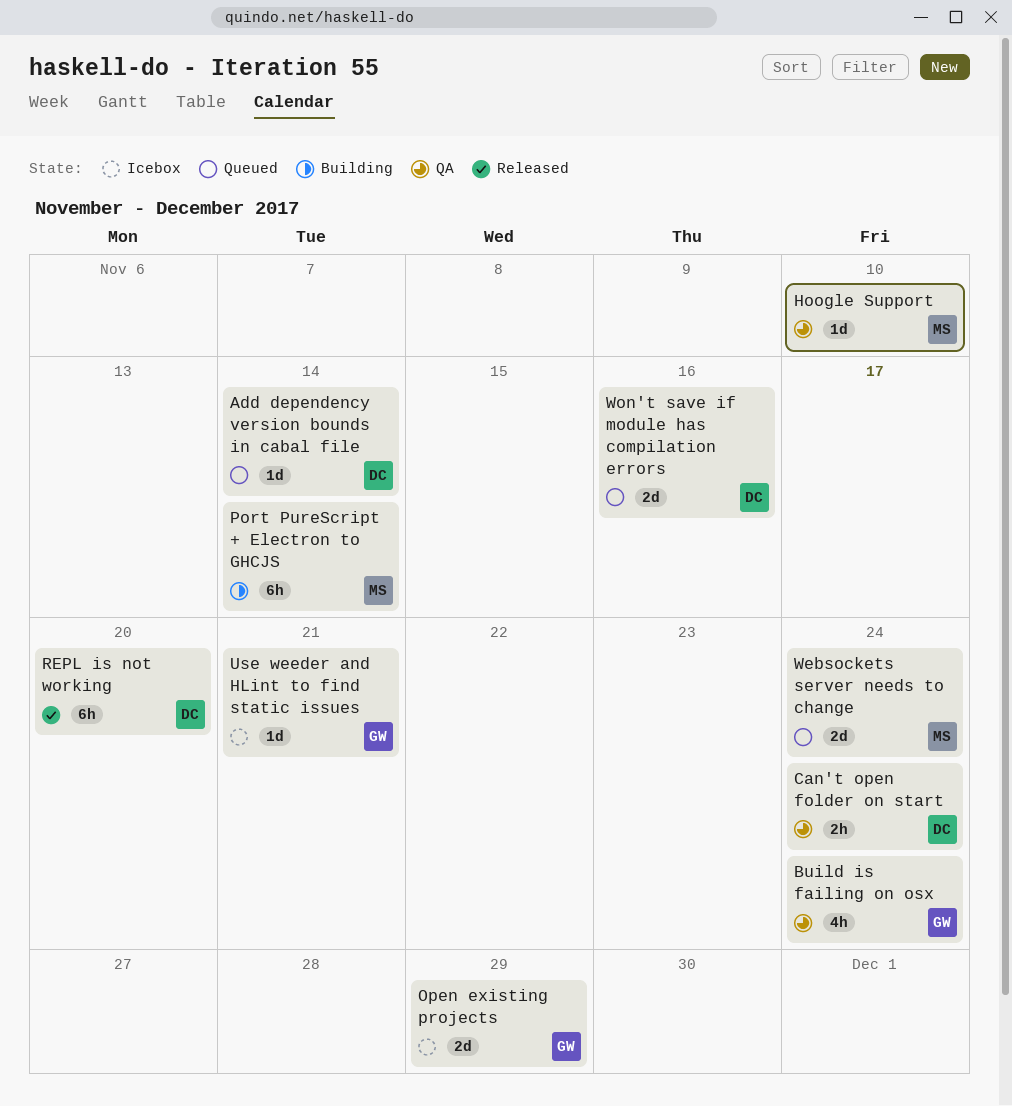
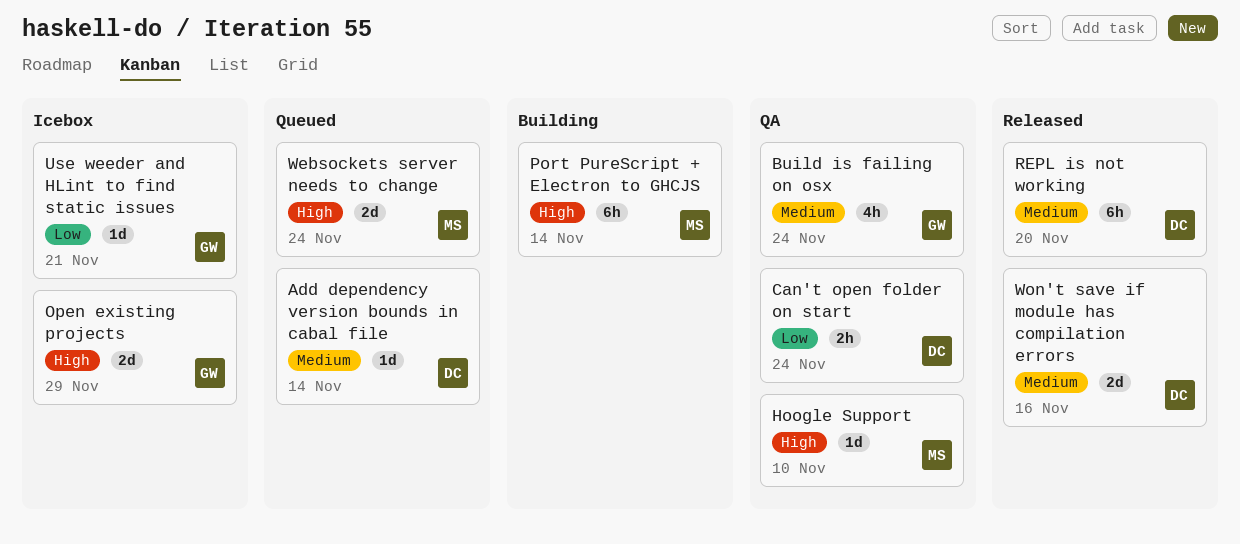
Won't save if module has compilation errors, status: Queued -> Released

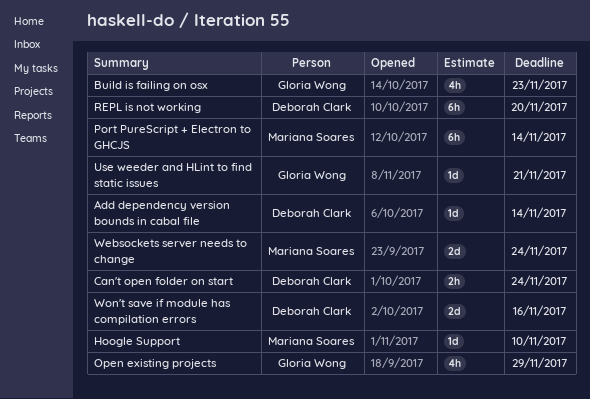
Build is failing on osx, due: Nov 24 -> Nov 23
Open existing projects, estimate: 2d -> 4h

